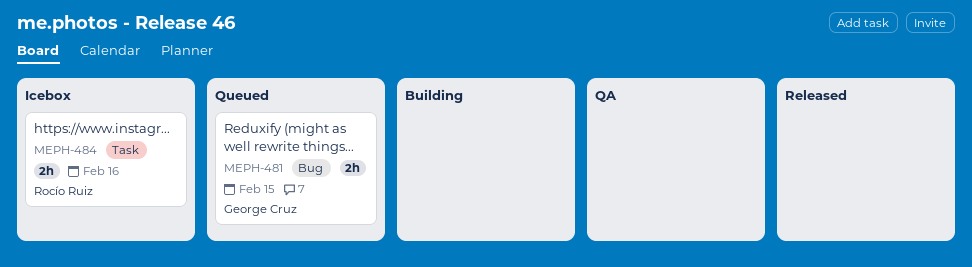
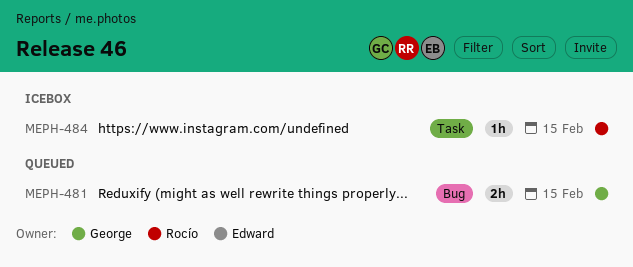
MEPH-484, estimate: 2h -> 1h
MEPH-484, due: Feb 16 -> Feb 15

